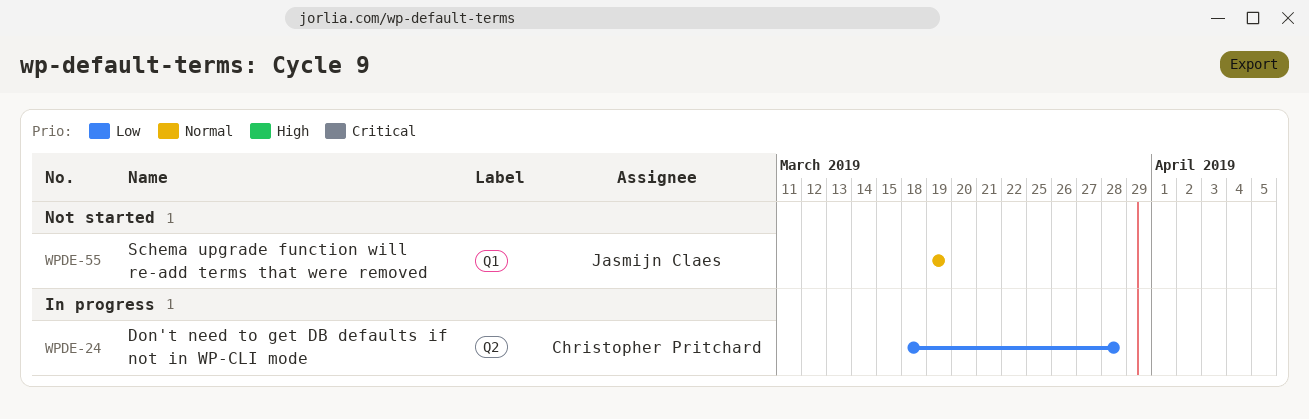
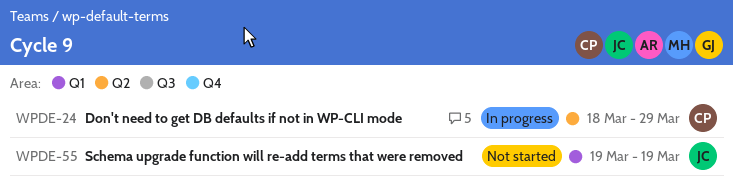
WPDE-24, due: Mar 28 -> Mar 29

